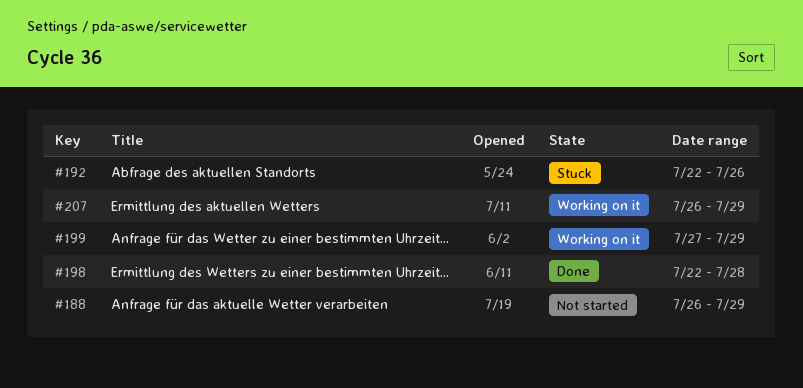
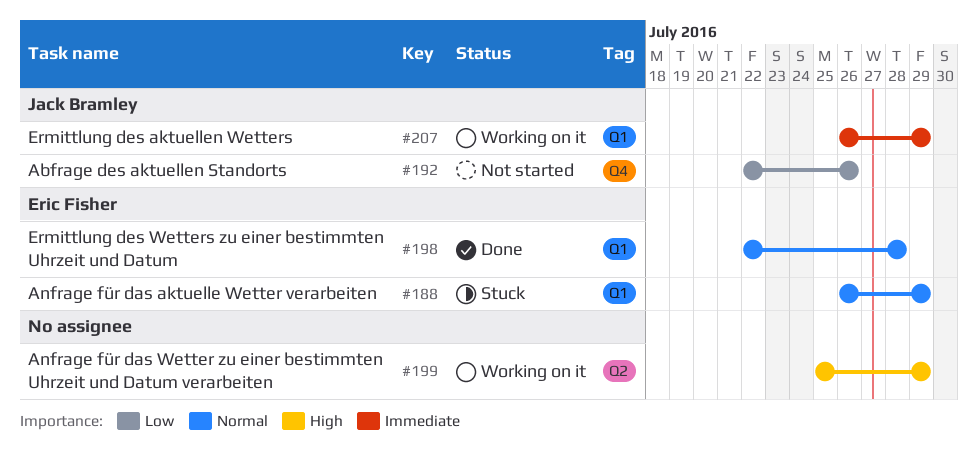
#188, status: Not started -> Stuck
#192, status: Stuck -> Not started
#199, start: Jul 27 -> Jul 25

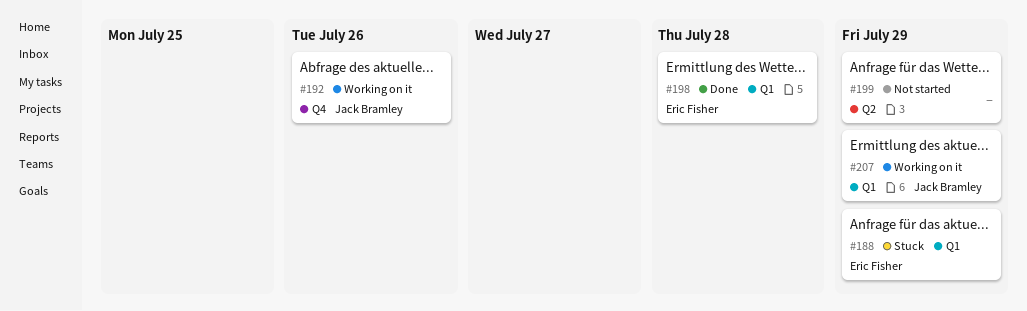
#192, status: Not started -> Working on it
#199, status: Working on it -> Not started

